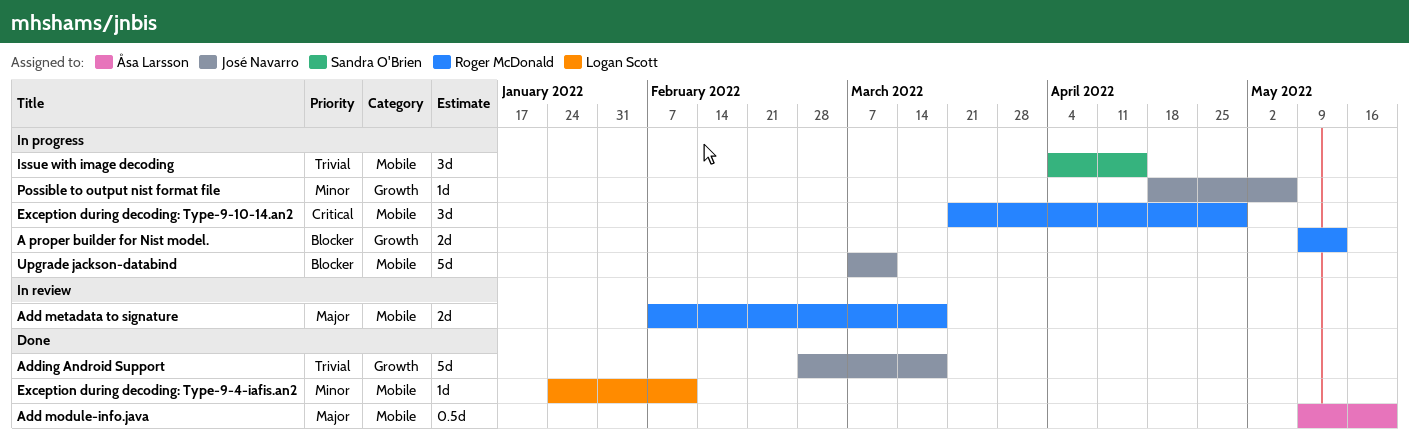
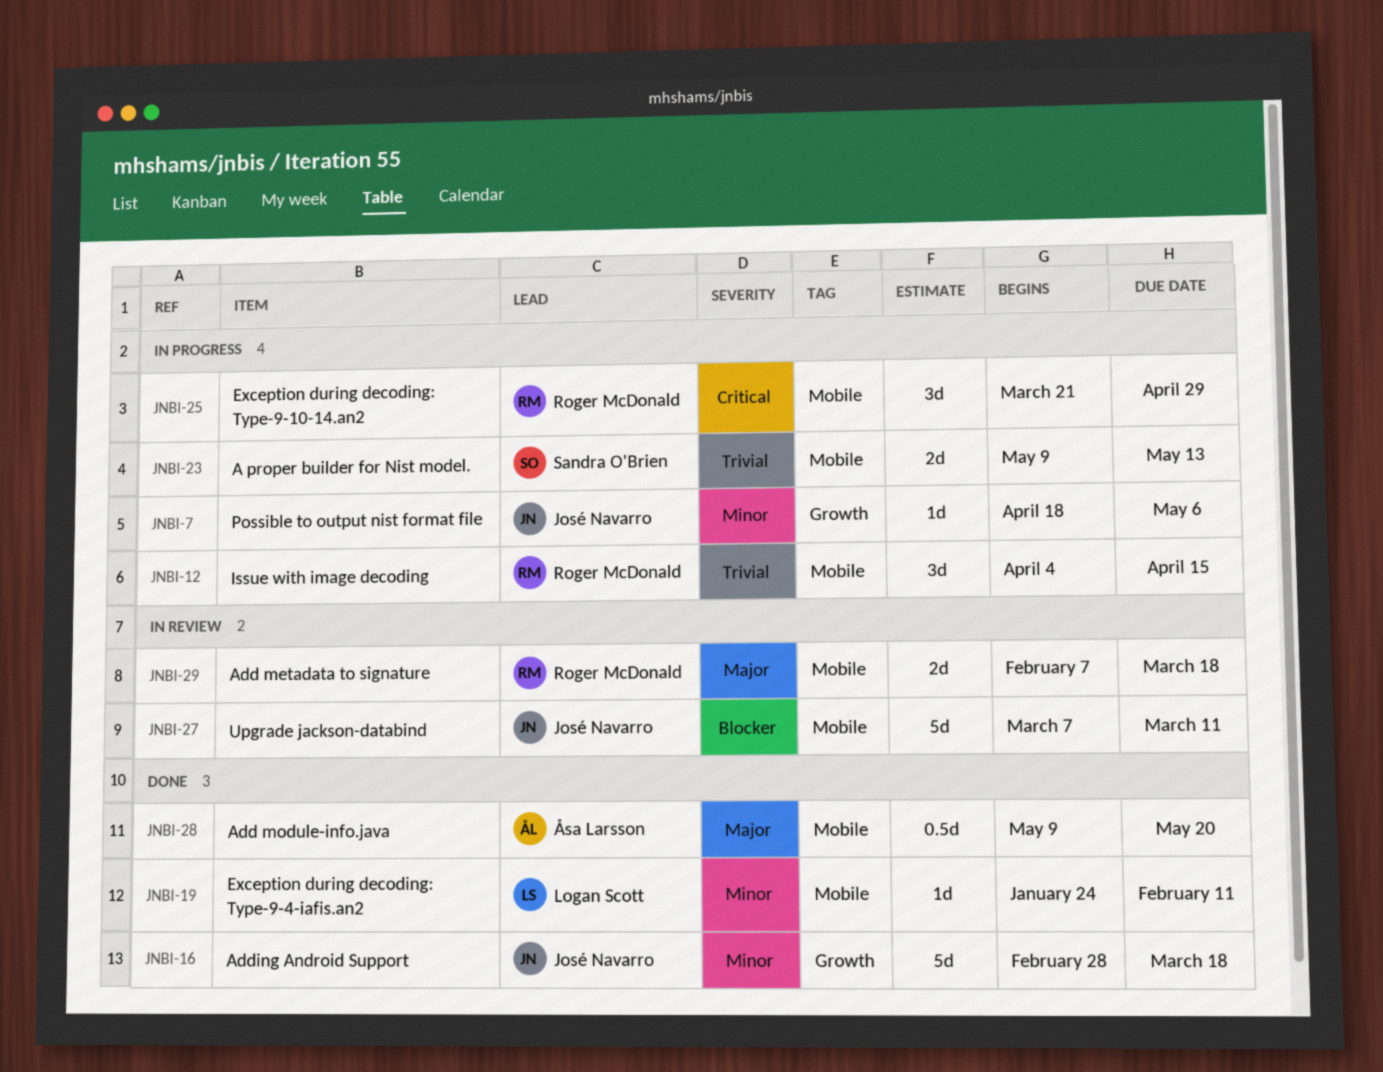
A proper builder for Nist model., owner: Roger McDonald -> Sandra O'Brien
A proper builder for Nist model., priority: Blocker -> Trivial
A proper builder for Nist model., label: Growth -> Mobile
Adding Android Support, priority: Trivial -> Minor
Issue with image decoding, owner: Sandra O'Brien -> Roger McDonald
Upgrade jackson-databind, status: In progress -> In review

